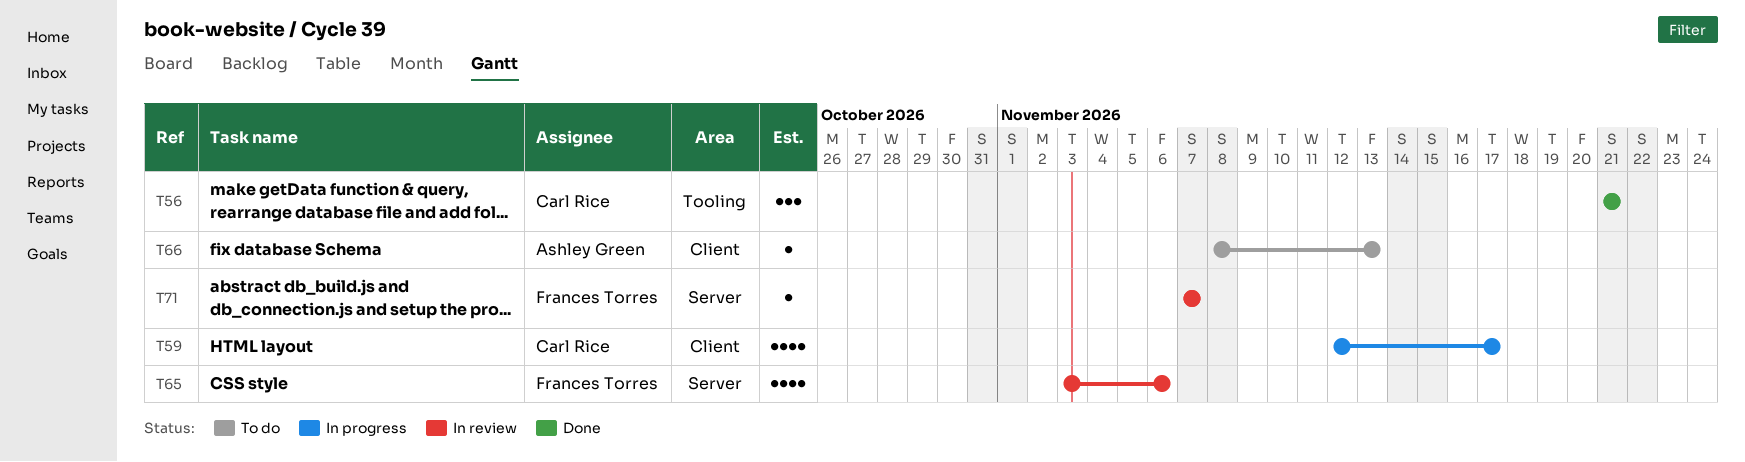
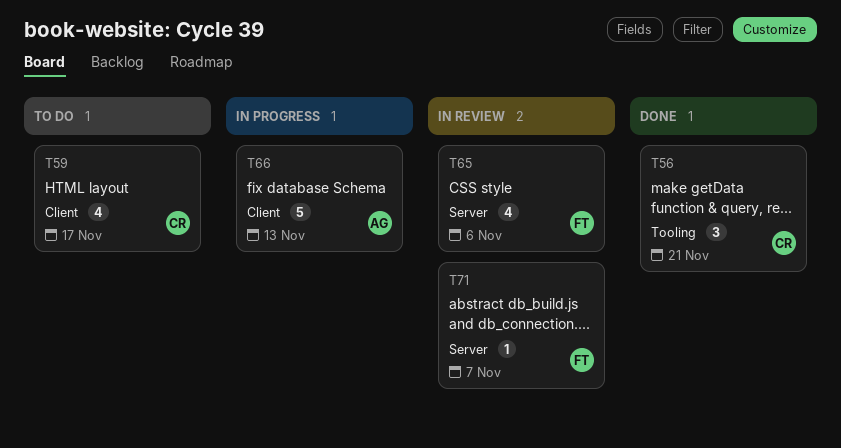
T59, status: In progress -> To do
T66, status: To do -> In progress
T66, estimate: 1 -> 5

